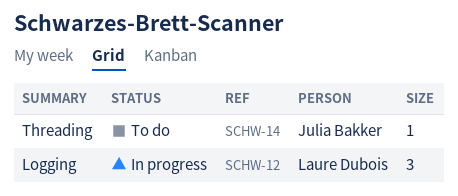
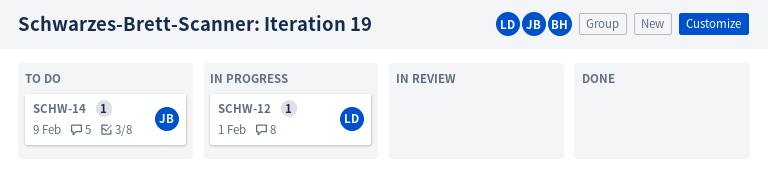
SCHW-12, estimate: 3 -> 1

